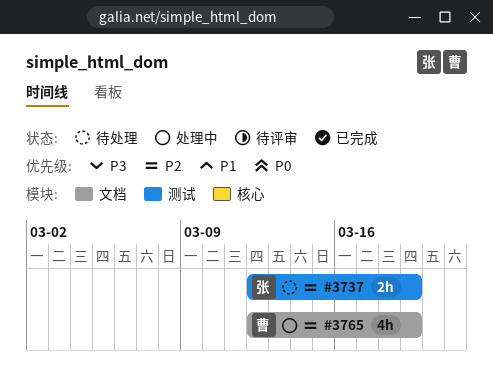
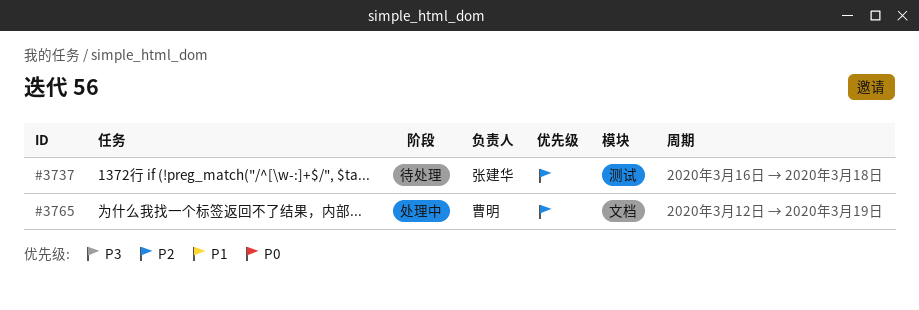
#3737, start: Mar 12 -> Mar 16
#3737, due: Mar 19 -> Mar 18

